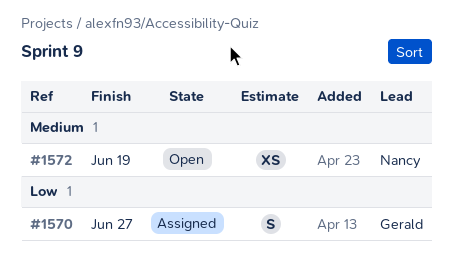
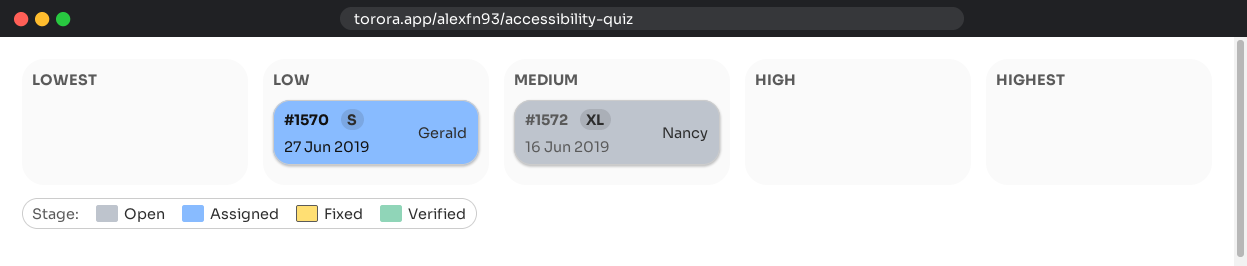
#1572, estimate: XS -> XL
#1572, due: Jun 19 -> Jun 16

